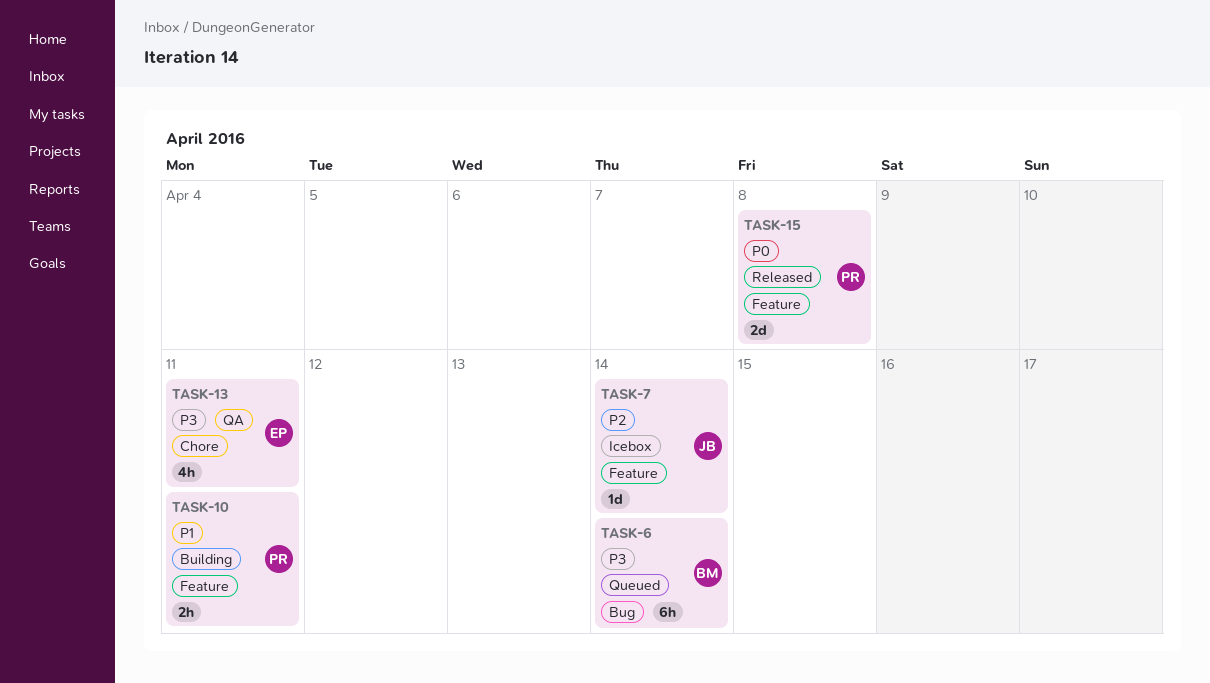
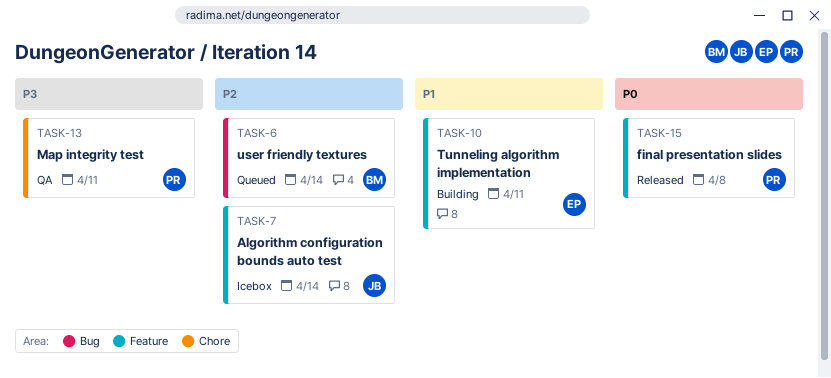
TASK-6, priority: P3 -> P2
TASK-10, owner: PR -> EP
TASK-13, owner: EP -> PR

